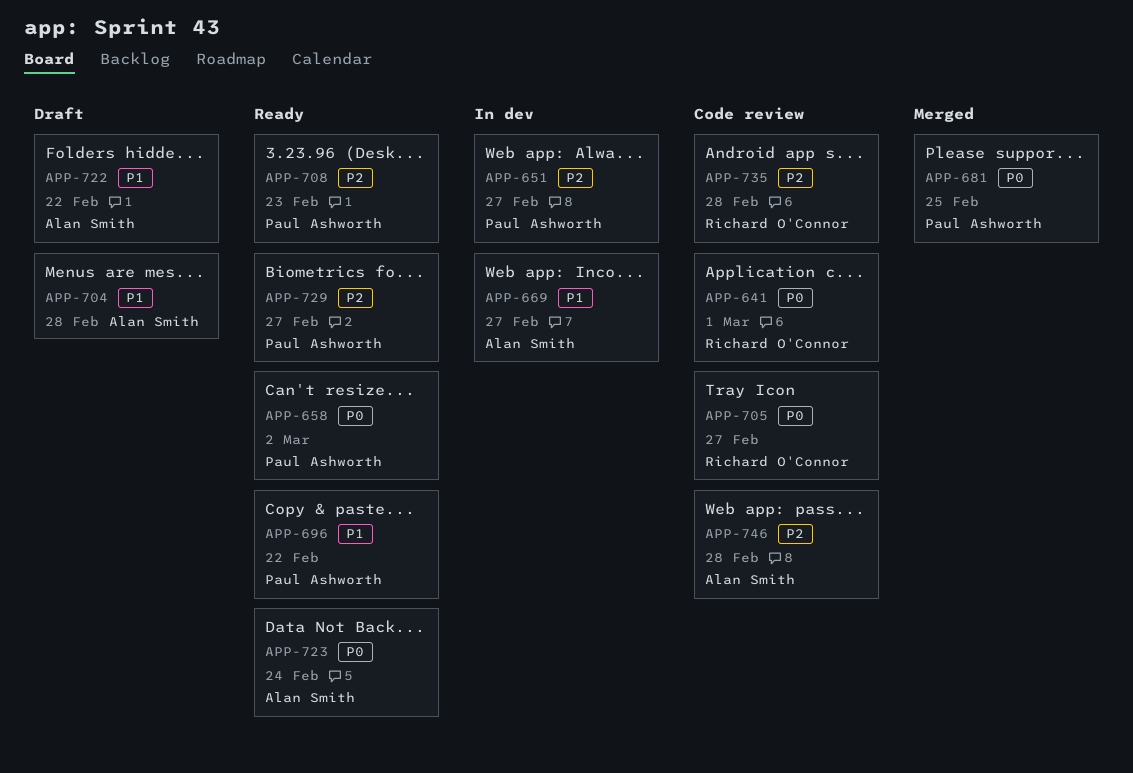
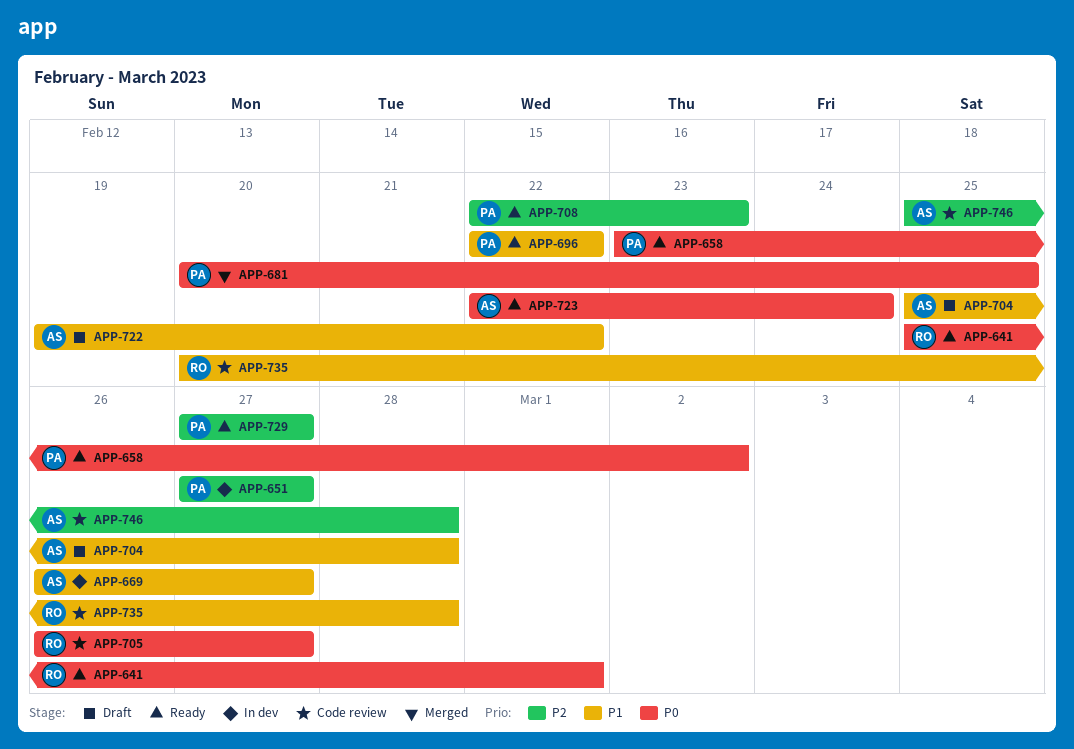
APP-641, status: Code review -> Ready
APP-735, priority: P2 -> P1

